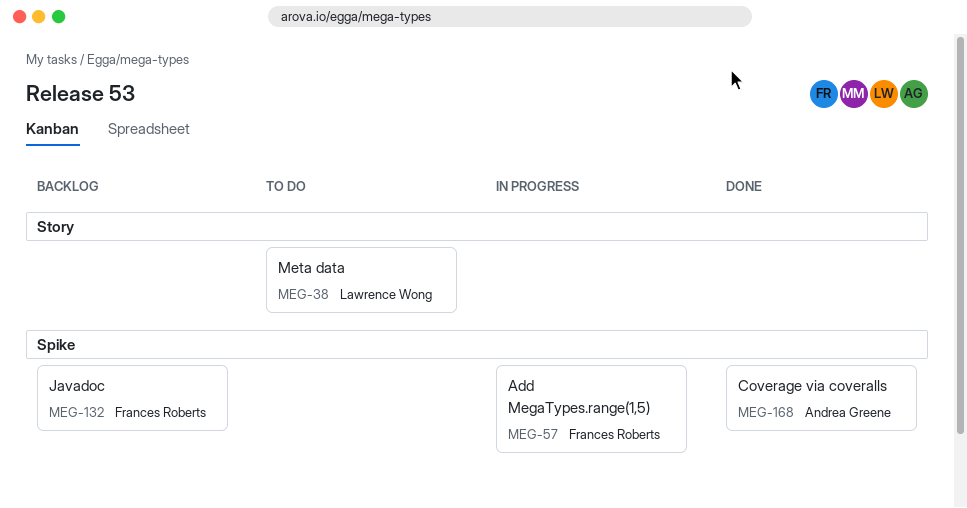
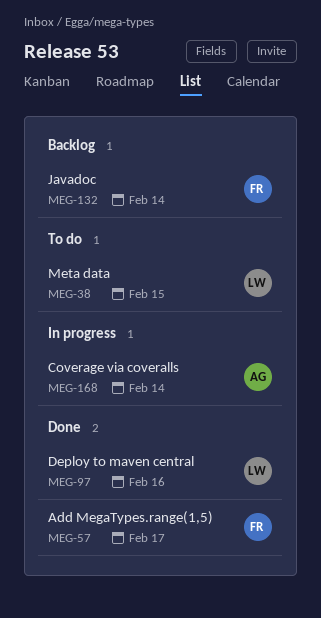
MEG-57, status: In progress -> Done
MEG-97: none -> present
MEG-168, status: Done -> In progress

